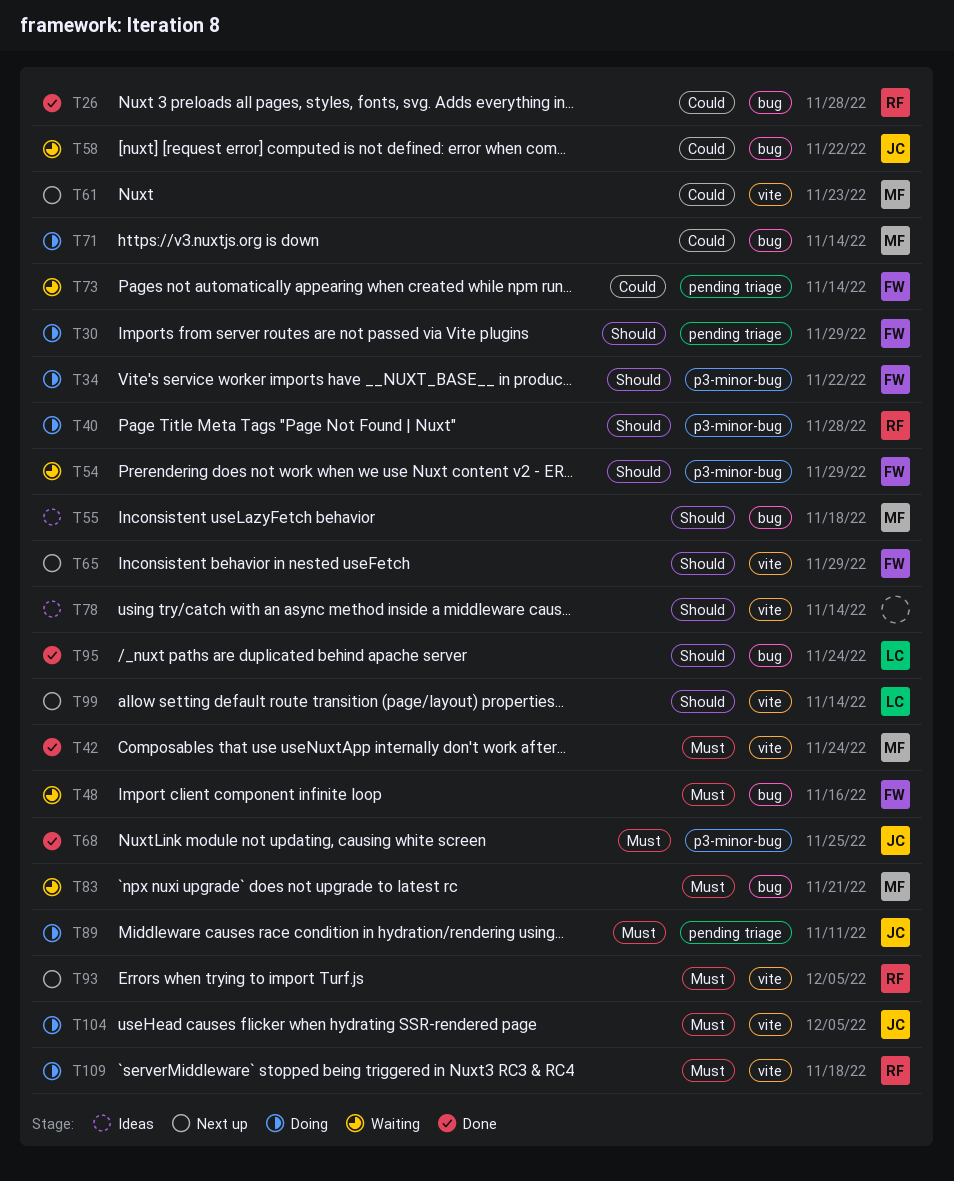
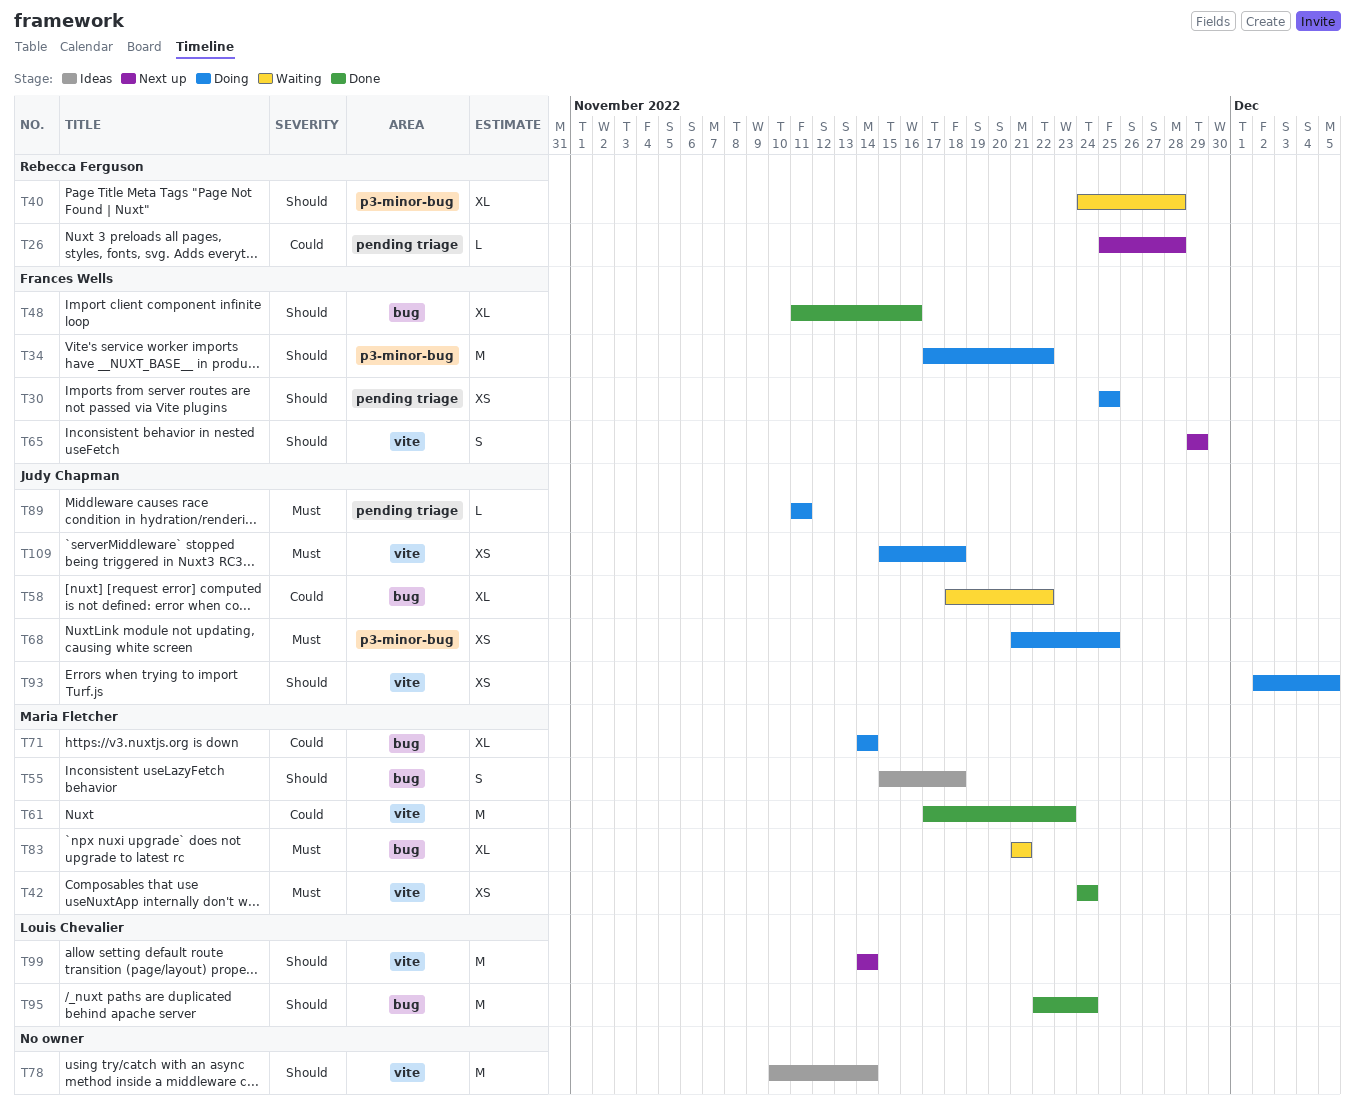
T26, status: Done -> Next up
T26, label: bug -> pending triage
T30, due: Nov 29 -> Nov 25
T40, status: Doing -> Waiting
T48, status: Waiting -> Done
T48, priority: Must -> Should
T54: present -> none
T61, status: Next up -> Done
T68, status: Done -> Doing
T73: present -> none
T93, status: Next up -> Doing
T93, owner: Rebecca Ferguson -> Judy Chapman
T93, priority: Must -> Should
T104: present -> none
T109, owner: Rebecca Ferguson -> Judy Chapman

